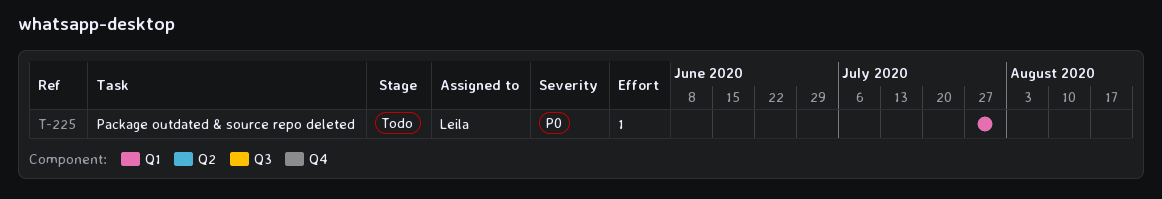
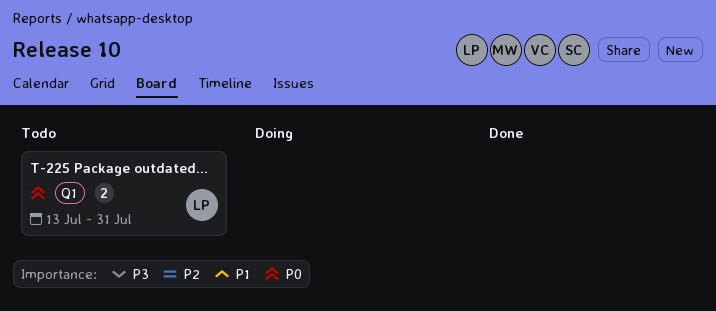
T-225, estimate: 1 -> 2
T-225, start: Jul 27 -> Jul 13

